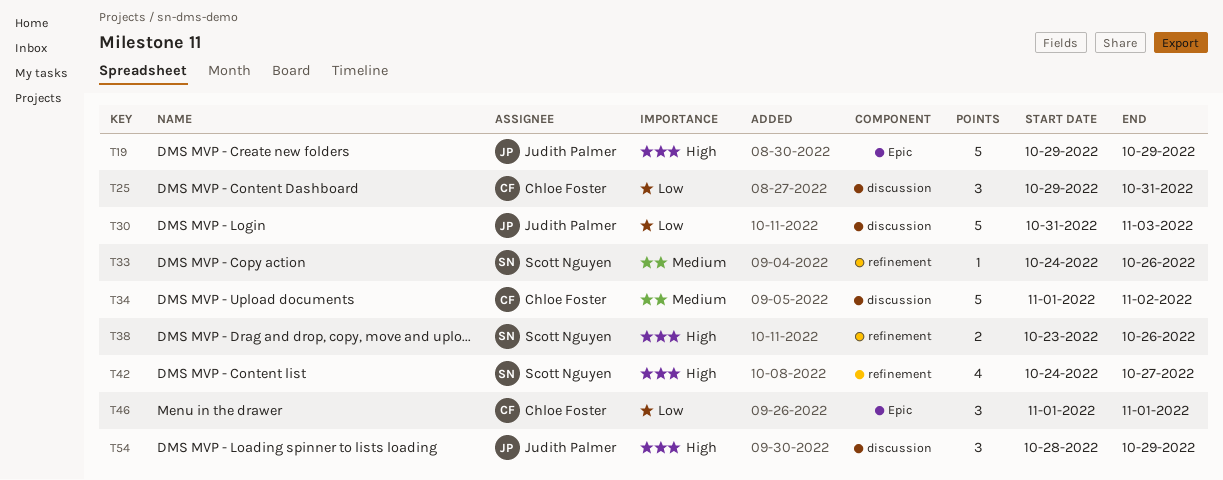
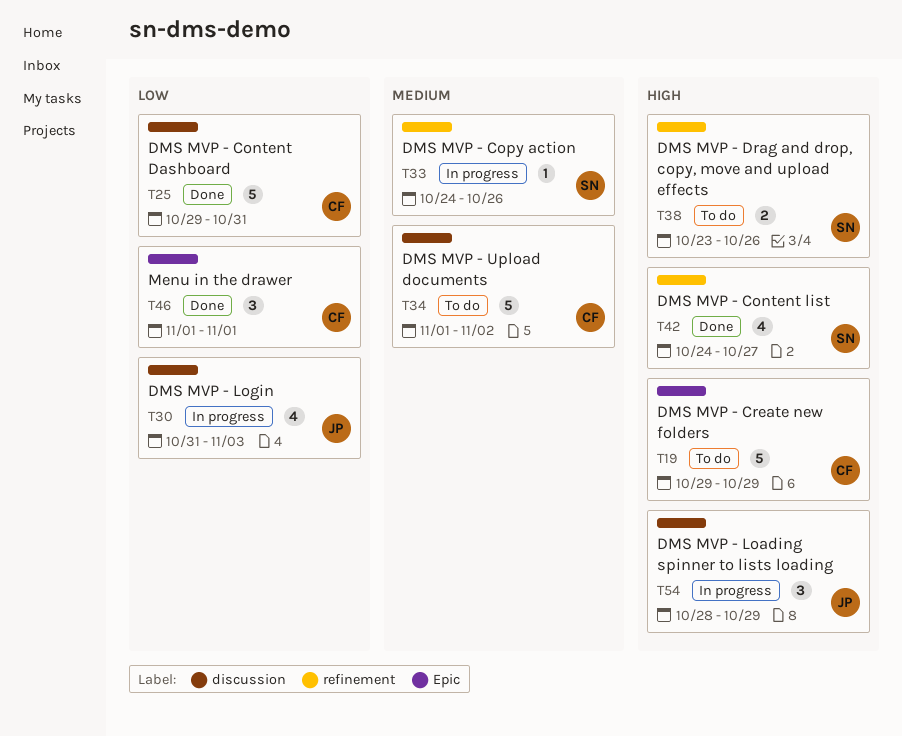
T19, owner: Judith Palmer -> Chloe Foster
T25, estimate: 3 -> 5
T30, estimate: 5 -> 4

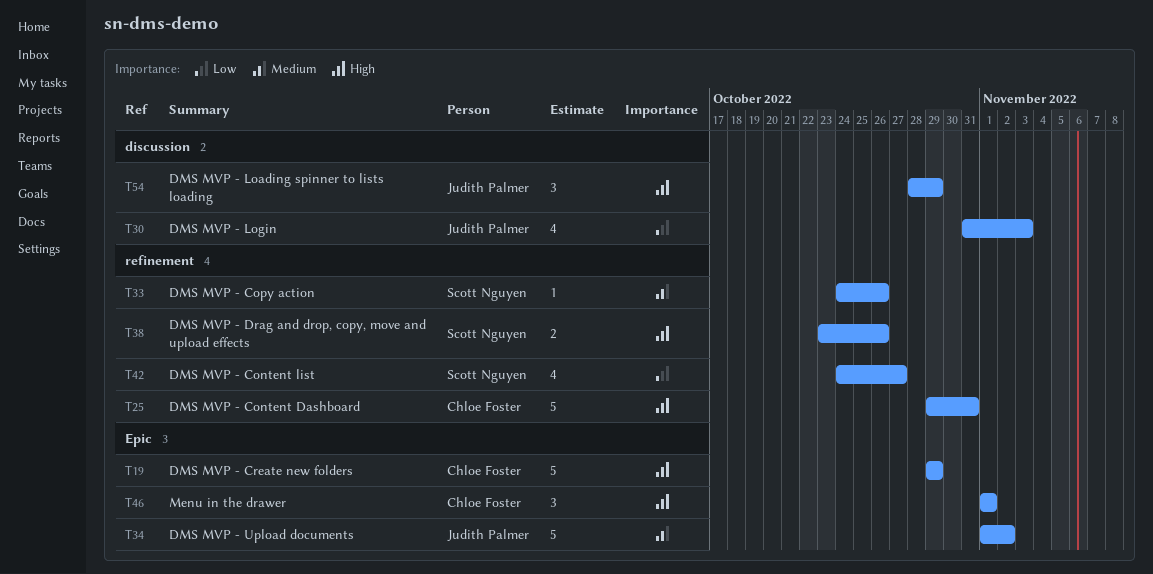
T25, priority: Low -> High
T25, label: discussion -> refinement
T34, owner: Chloe Foster -> Judith Palmer
T34, label: discussion -> Epic
T42, priority: High -> Low
T46, priority: Low -> High

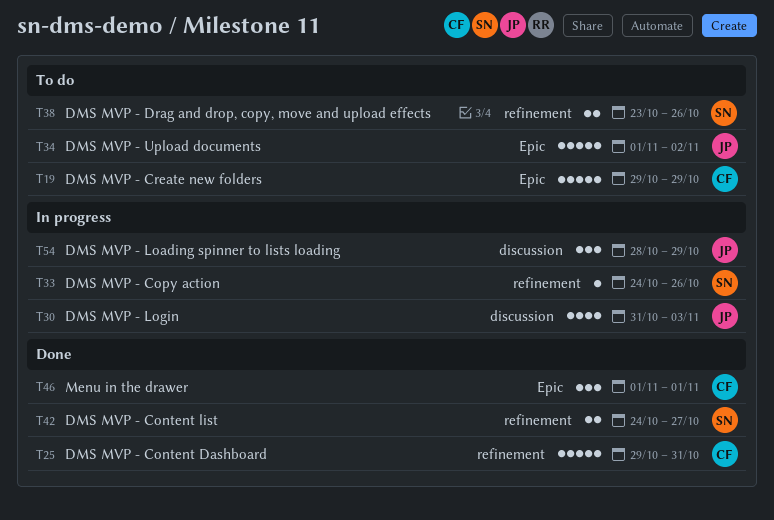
T42, estimate: 4 -> 2

